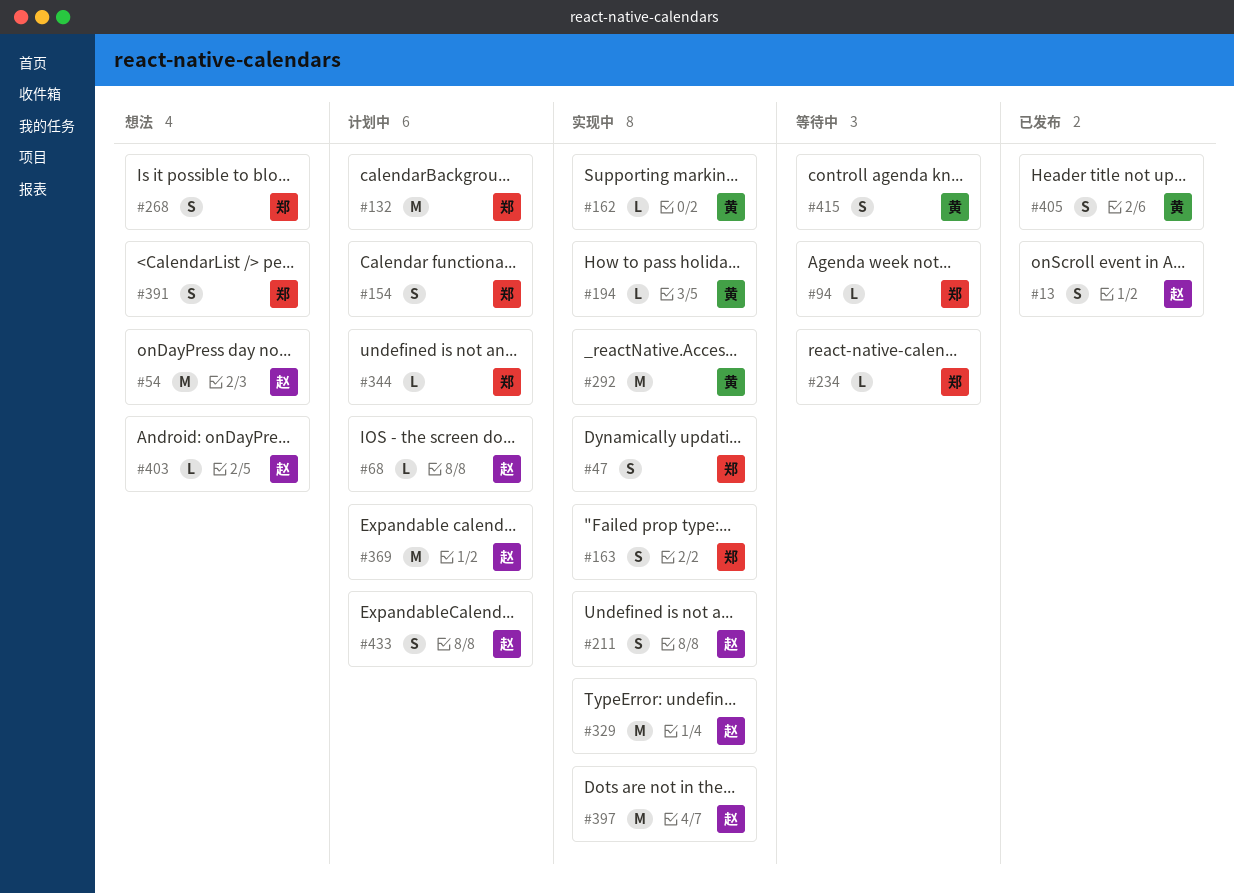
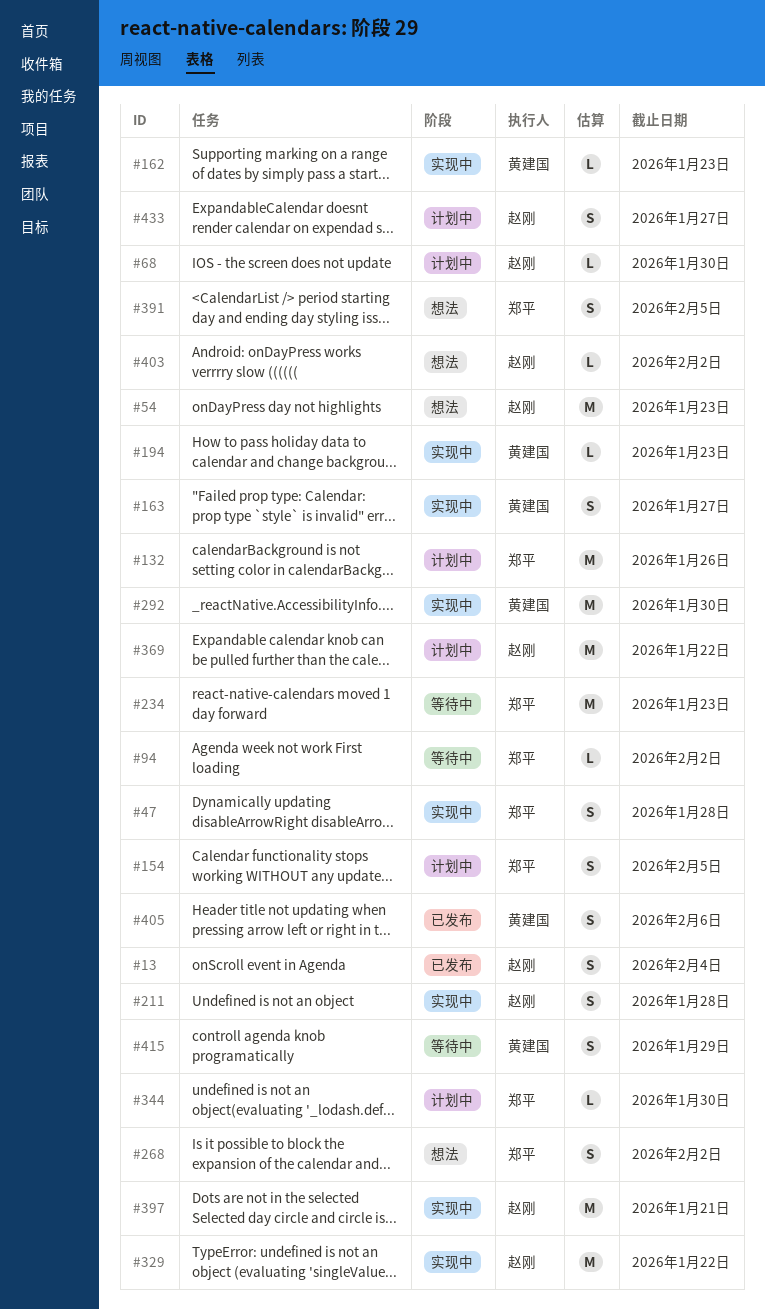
#163, owner: 郑平 -> 黄建国
#234, estimate: L -> M

